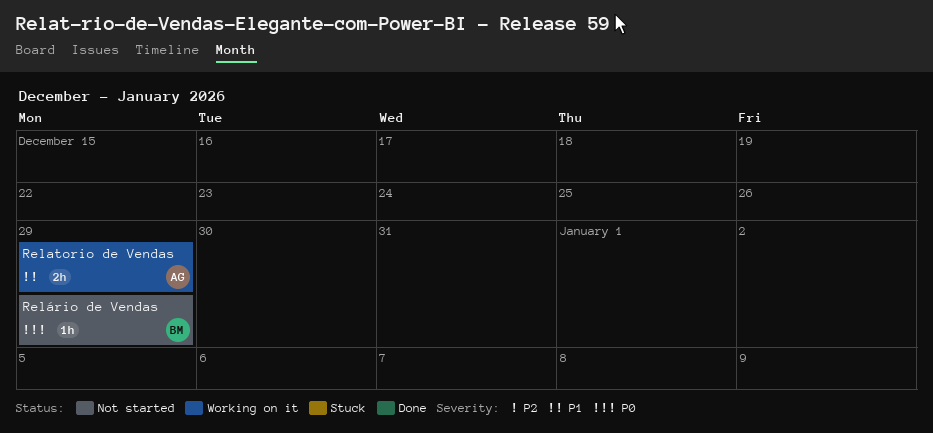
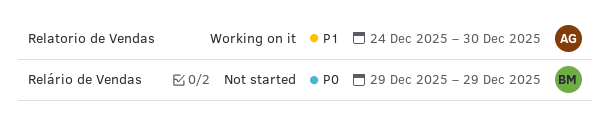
Relatorio de Vendas, due: Dec 29 -> Dec 30

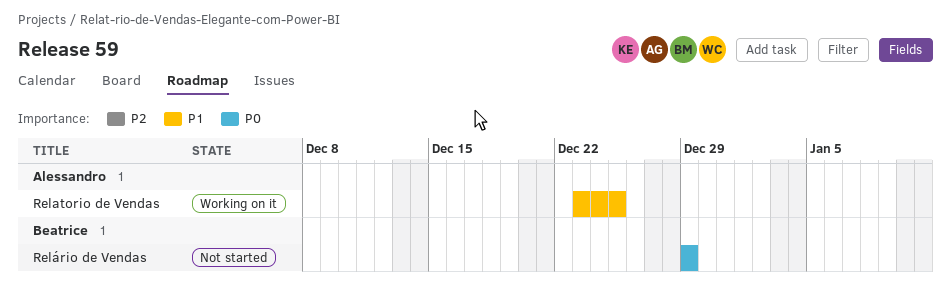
Relatorio de Vendas, start: Dec 24 -> Dec 23
Relatorio de Vendas, due: Dec 30 -> Dec 25

